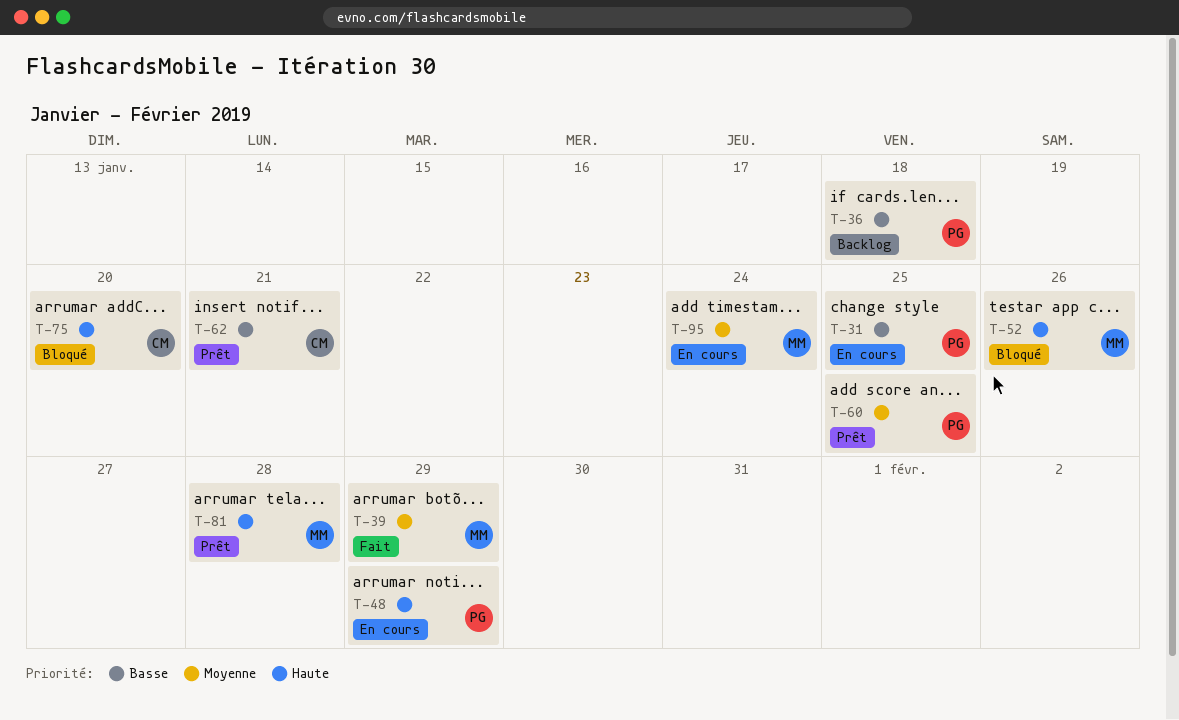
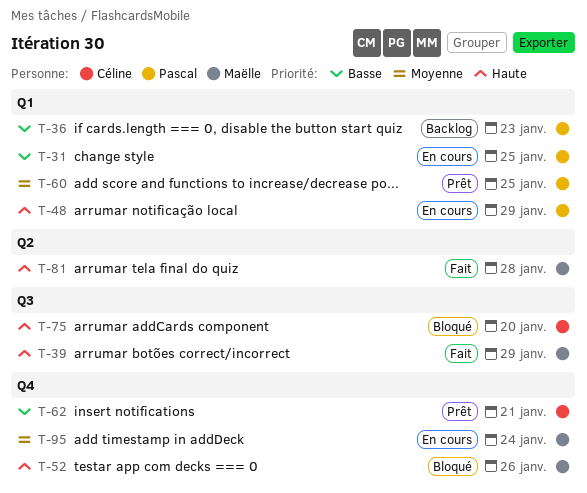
T-36, due: Jan 18 -> Jan 23
T-39, priority: Moyenne -> Haute
T-81, status: Prêt -> Fait

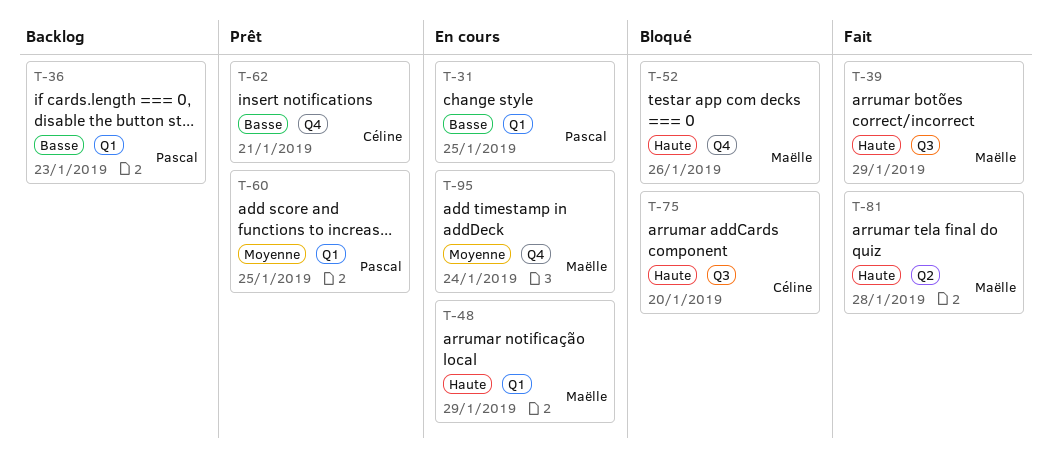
T-48, owner: Pascal -> Maëlle

